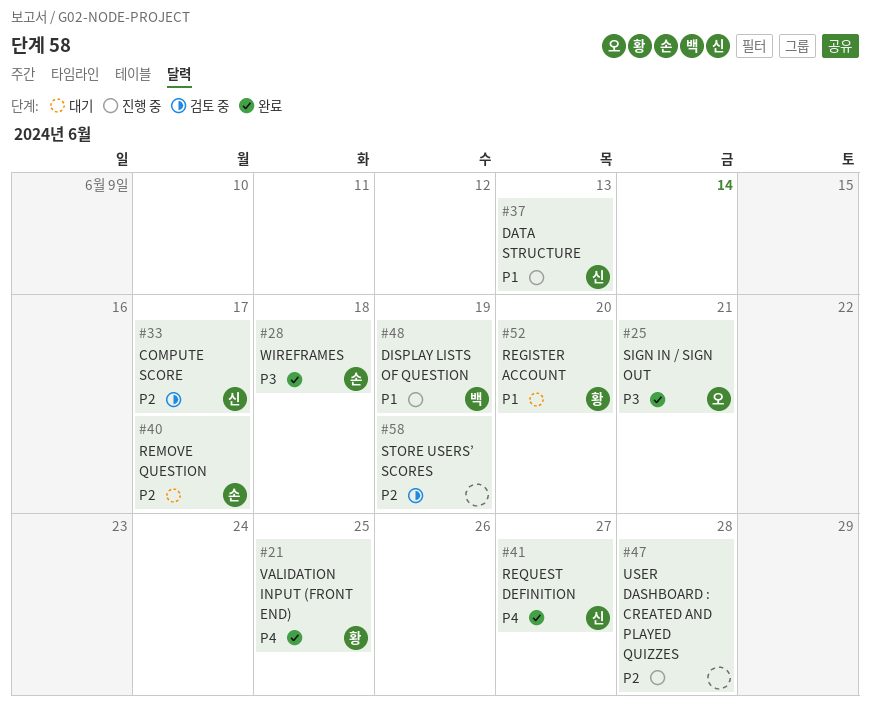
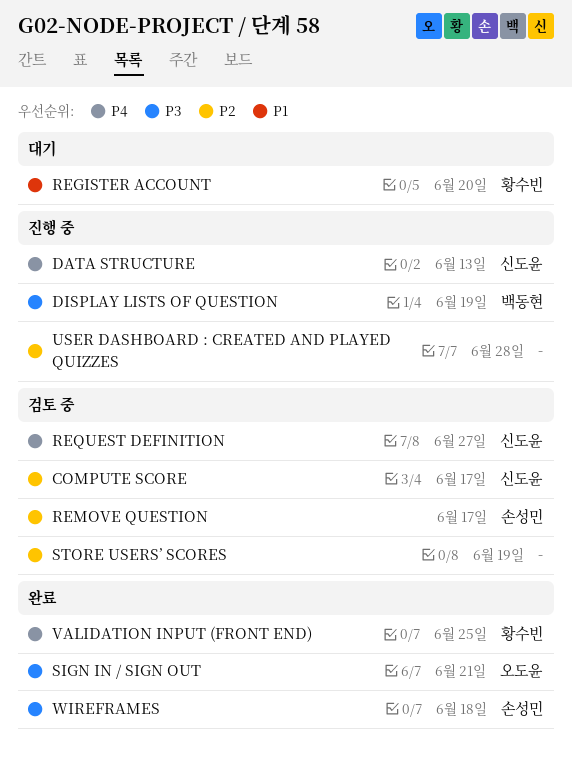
DATA STRUCTURE, priority: P1 -> P4
DISPLAY LISTS OF QUESTION, priority: P1 -> P3
REMOVE QUESTION, status: 대기 -> 검토 중
REQUEST DEFINITION, status: 완료 -> 검토 중

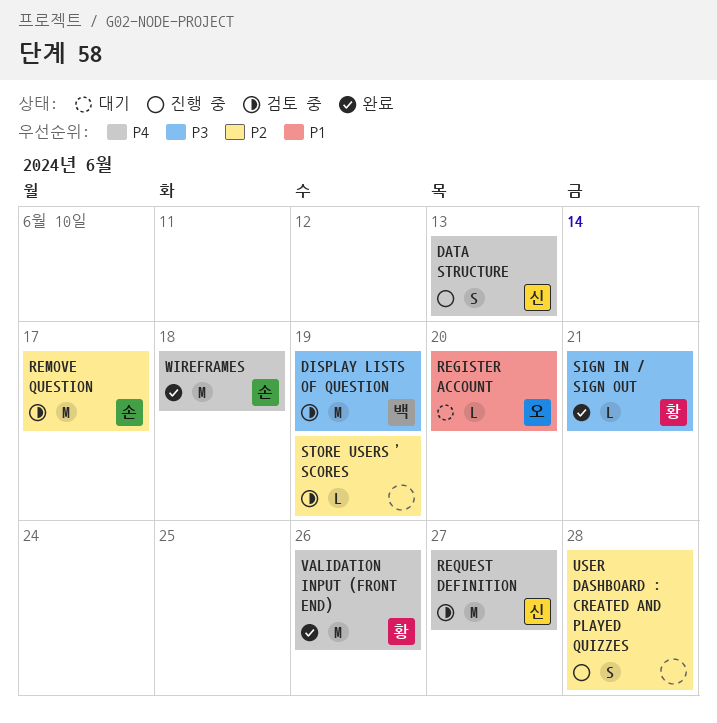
COMPUTE SCORE: present -> none
DISPLAY LISTS OF QUESTION, status: 진행 중 -> 검토 중
REGISTER ACCOUNT, owner: 황수빈 -> 오도윤
SIGN IN / SIGN OUT, owner: 오도윤 -> 황수빈
VALIDATION INPUT (FRONT END), due: Jun 25 -> Jun 26
WIREFRAMES, priority: P3 -> P4

